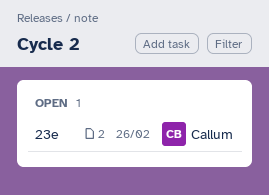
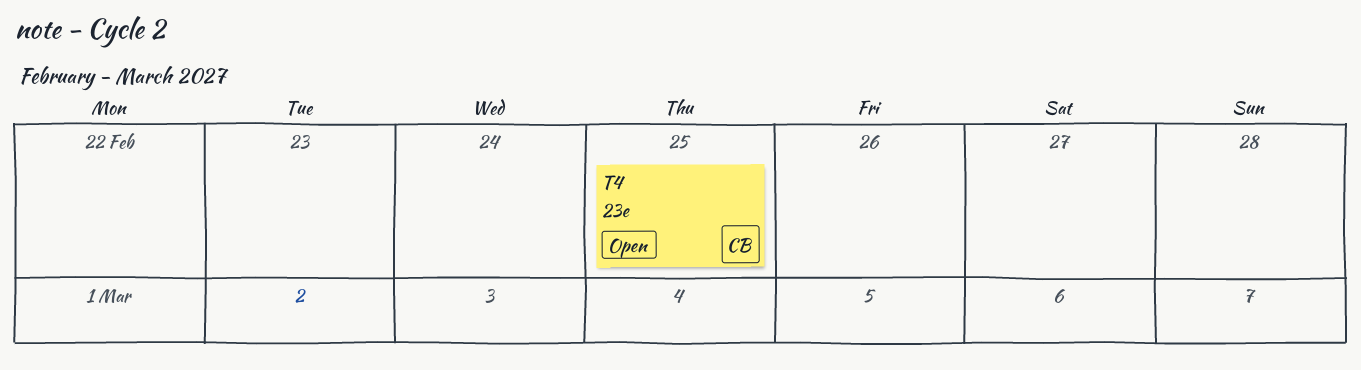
23e, due: Feb 26 -> Feb 25

